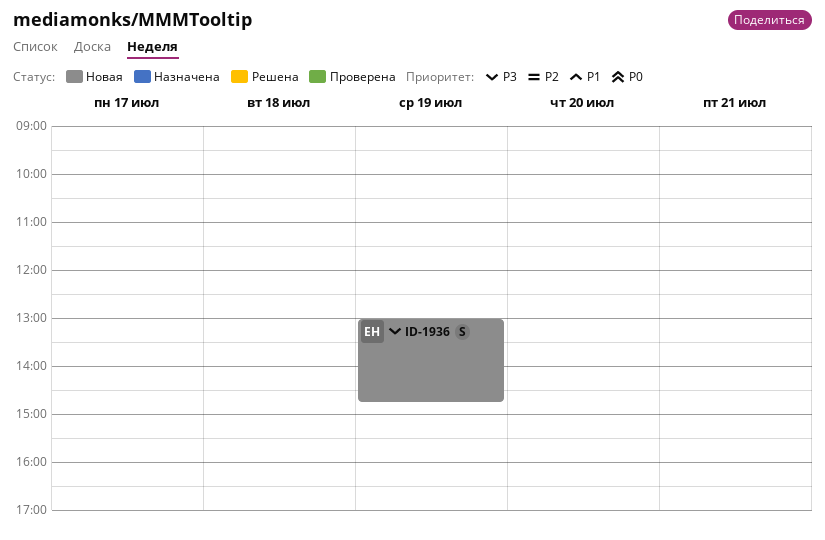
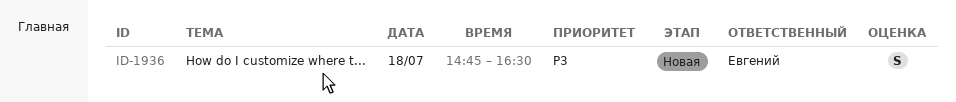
ID-1936, day: Jul 19 -> Jul 18
ID-1936, begins: 13:00 -> 14:45
ID-1936, ends: 14:45 -> 16:30

